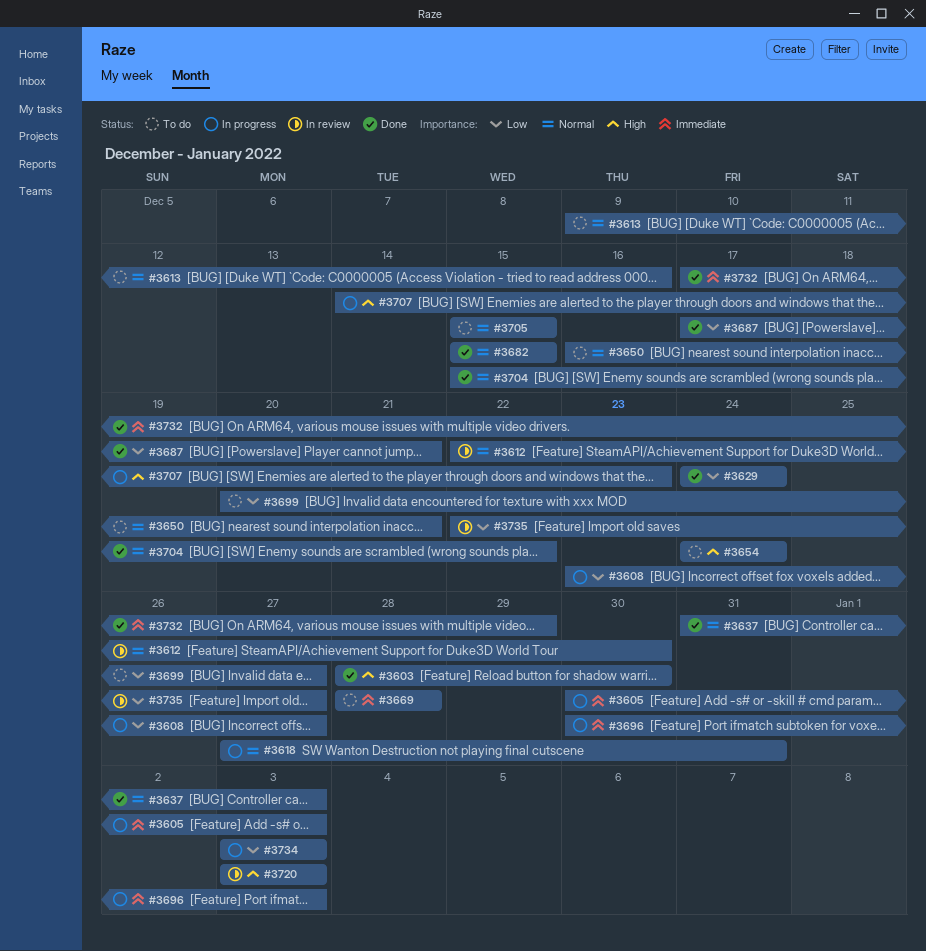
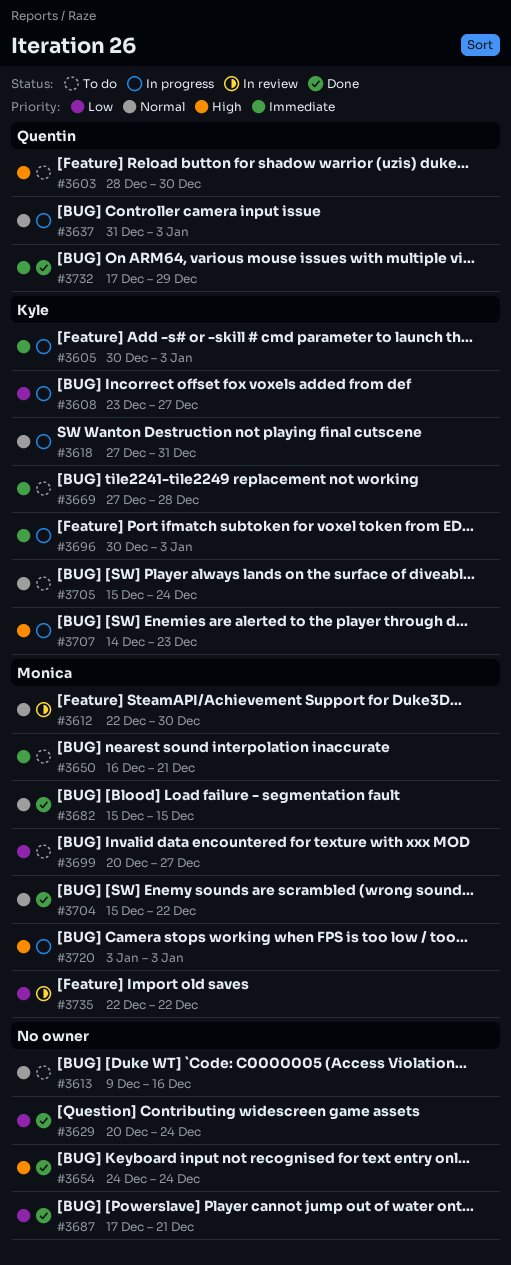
#3603, status: Done -> To do
#3629, start: Dec 24 -> Dec 20
#3637, status: Done -> In progress
#3650, priority: Normal -> Immediate
#3654, status: To do -> Done
#3669, start: Dec 28 -> Dec 27
#3705, due: Dec 15 -> Dec 24
#3720, status: In review -> In progress
#3734: present -> none
#3735, due: Dec 27 -> Dec 22

